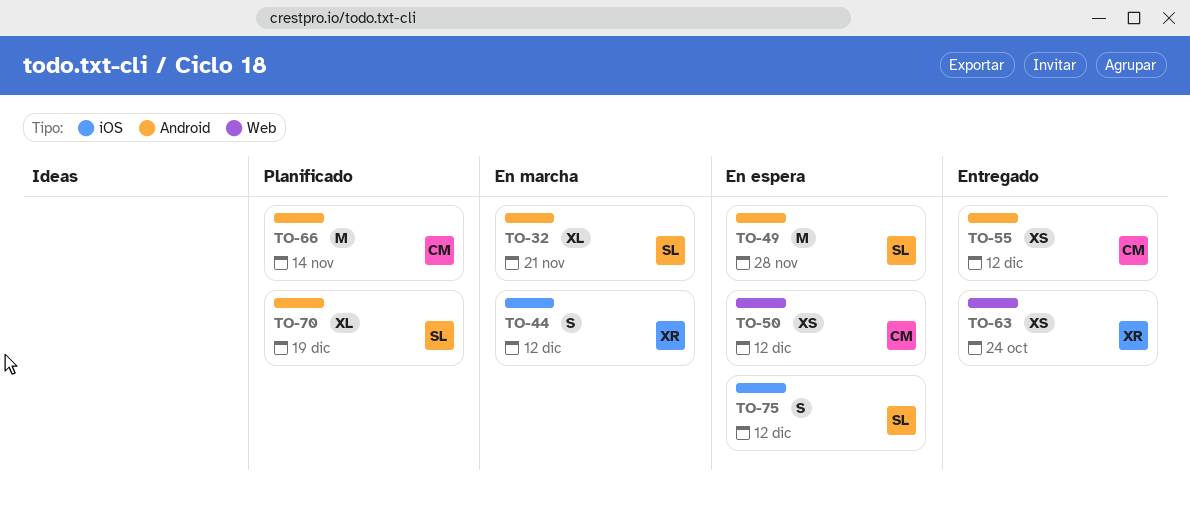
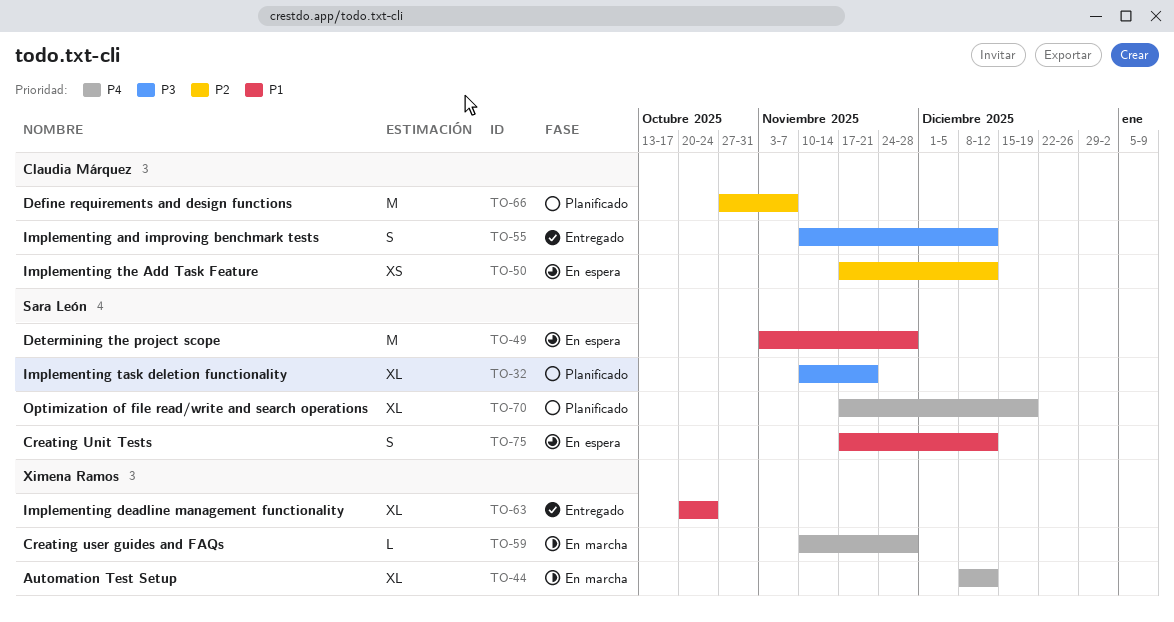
TO-32, status: En marcha -> Planificado
TO-44, estimate: S -> XL
TO-55, estimate: XS -> S
TO-59: none -> present
TO-63, estimate: XS -> XL
TO-66, due: Nov 14 -> Nov 7

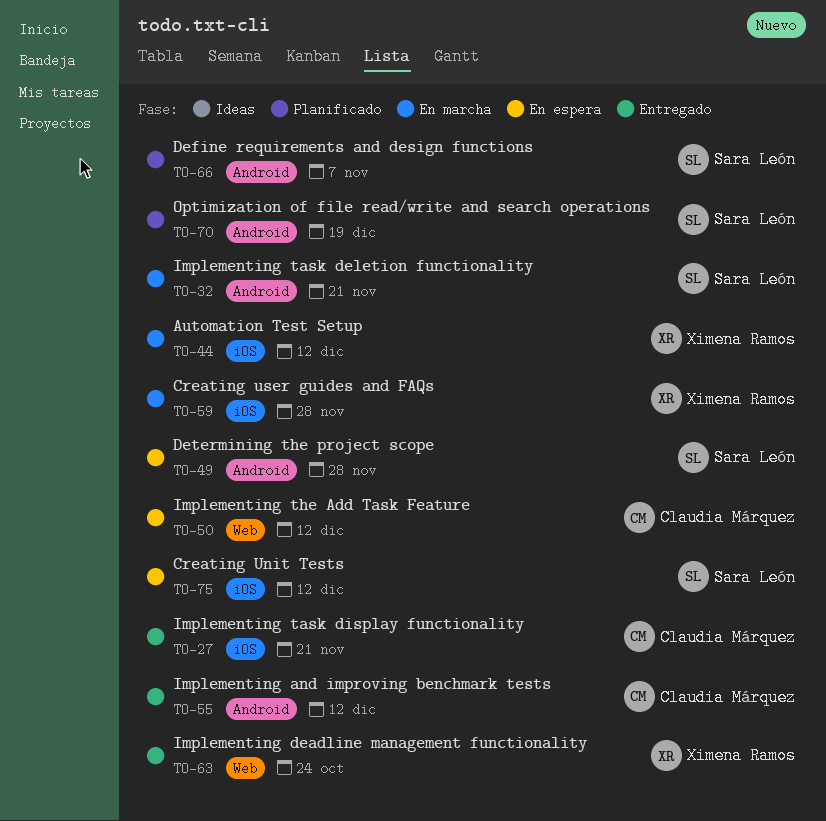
TO-27: none -> present
TO-32, status: Planificado -> En marcha
TO-66, owner: Claudia Márquez -> Sara León

